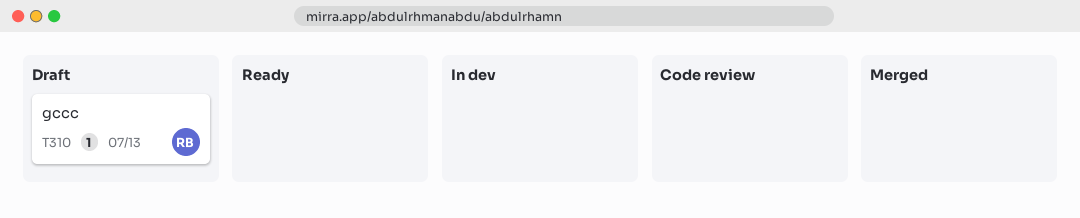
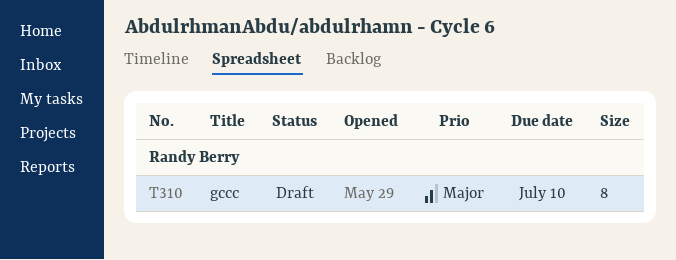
T310, estimate: 1 -> 8
T310, due: Jul 13 -> Jul 10

